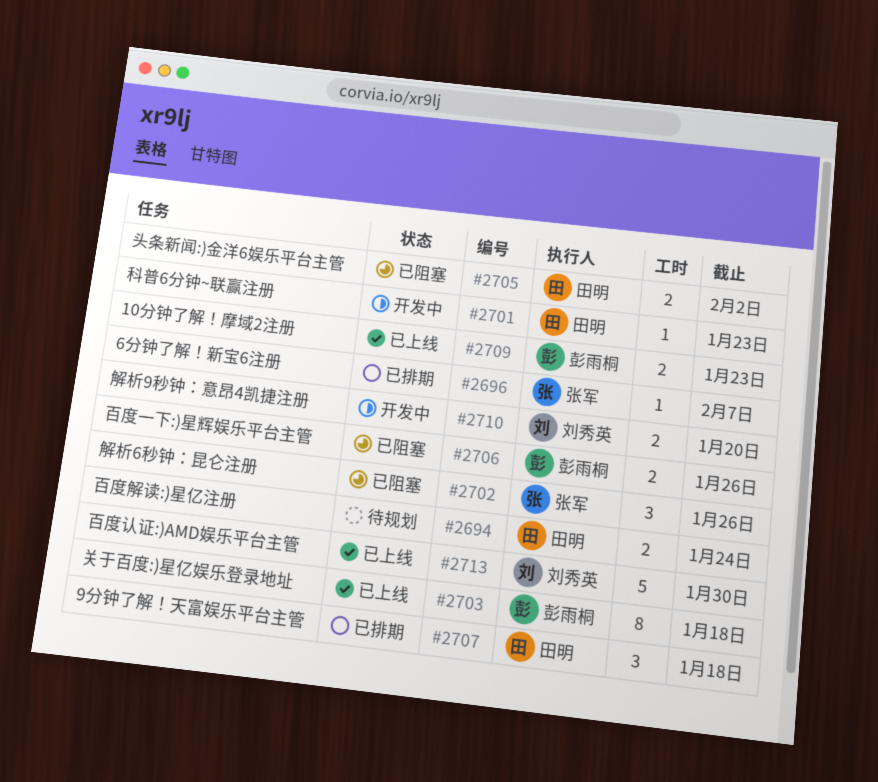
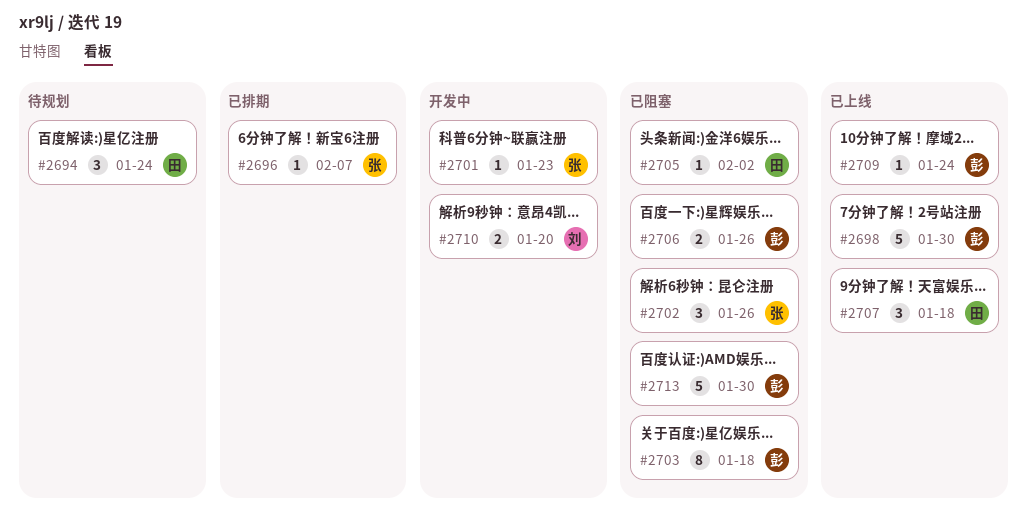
#2694, estimate: 2 -> 3
#2698: none -> present
#2701, owner: 田明 -> 张军
#2703, status: 已上线 -> 已阻塞
#2705, estimate: 2 -> 1
#2707, status: 已排期 -> 已上线
#2709, estimate: 2 -> 1
#2709, due: Jan 23 -> Jan 24
#2713, status: 已上线 -> 已阻塞
#2713, owner: 刘秀英 -> 彭雨桐

